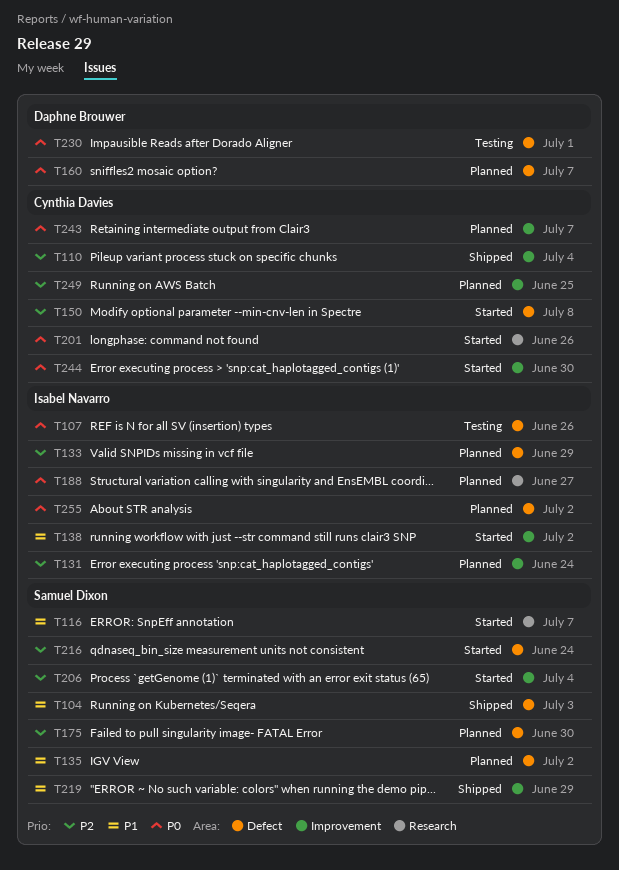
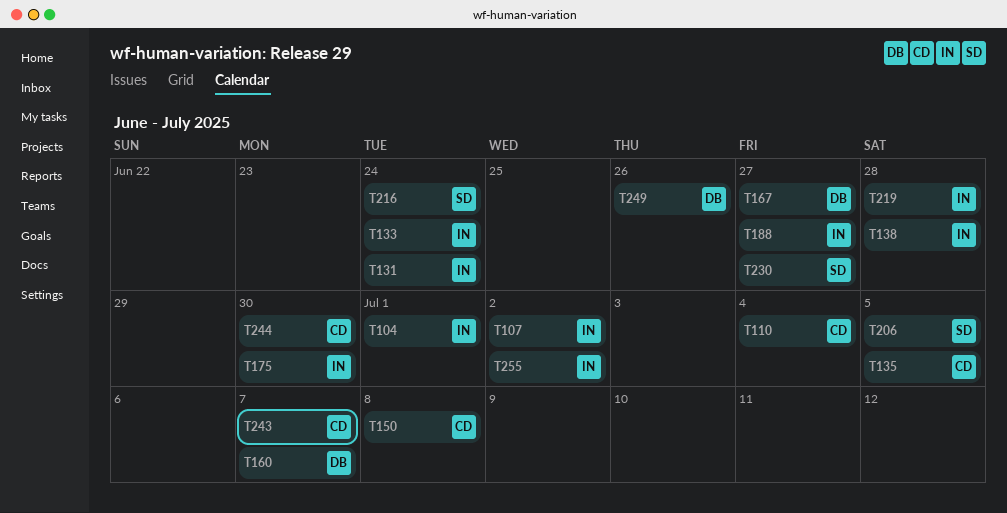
T104, owner: Samuel Dixon -> Isabel Navarro
T104, due: Jul 3 -> Jul 1
T107, due: Jun 26 -> Jul 2
T116: present -> none
T133, due: Jun 29 -> Jun 24
T135, owner: Samuel Dixon -> Cynthia Davies
T135, due: Jul 2 -> Jul 5
T138, due: Jul 2 -> Jun 28
T167: none -> present
T175, owner: Samuel Dixon -> Isabel Navarro
T201: present -> none
T206, due: Jul 4 -> Jul 5
T219, owner: Samuel Dixon -> Isabel Navarro
T219, due: Jun 29 -> Jun 28
T230, owner: Daphne Brouwer -> Samuel Dixon
T230, due: Jul 1 -> Jun 27
T249, owner: Cynthia Davies -> Daphne Brouwer
T249, due: Jun 25 -> Jun 26

